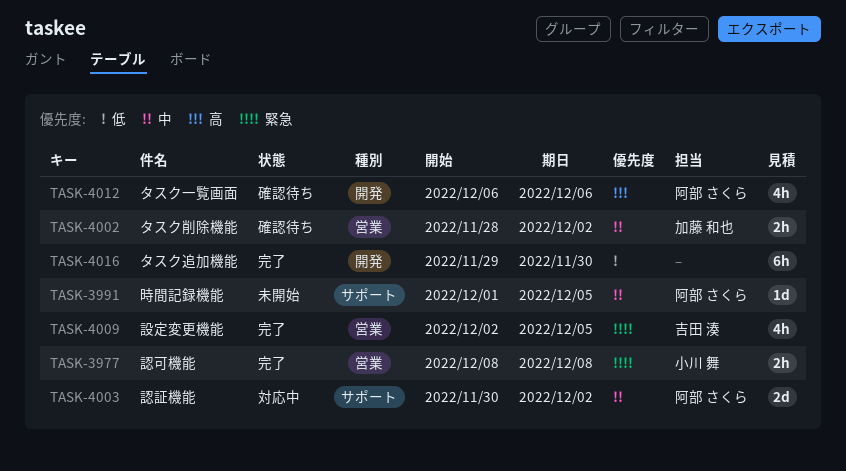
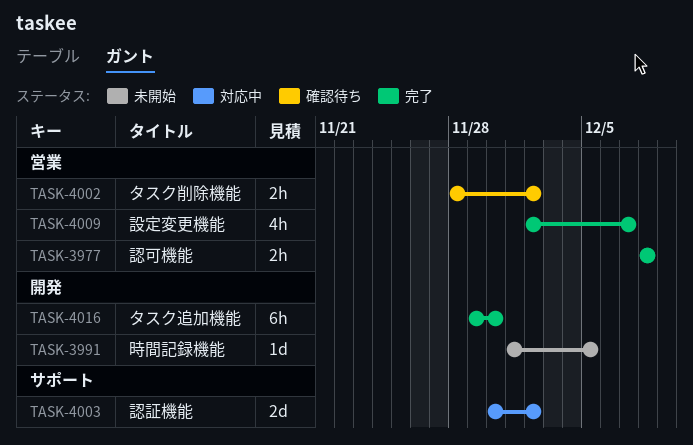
TASK-3991, label: サポート -> 開発
TASK-4009, due: Dec 5 -> Dec 7
TASK-4012: present -> none

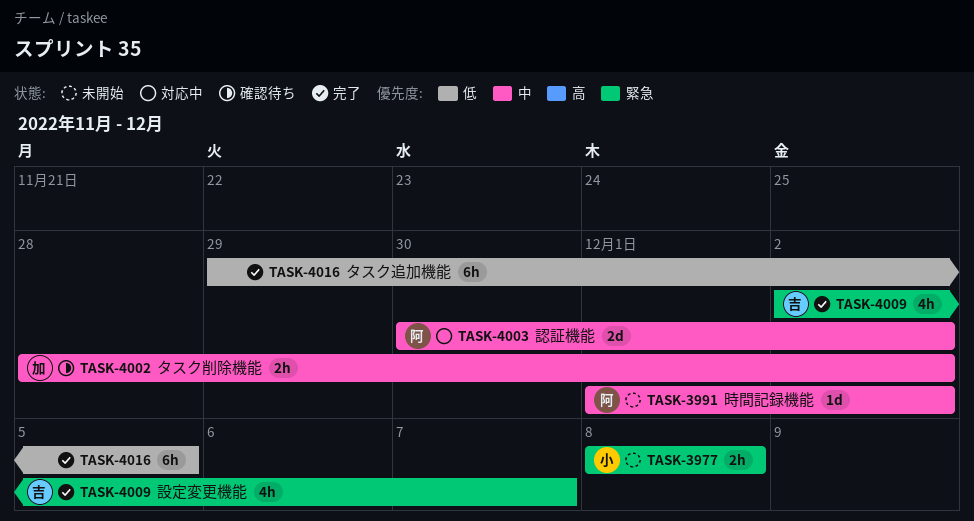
TASK-3977, status: 完了 -> 未開始
TASK-3991, due: Dec 5 -> Dec 2
TASK-4016, due: Nov 30 -> Dec 5

